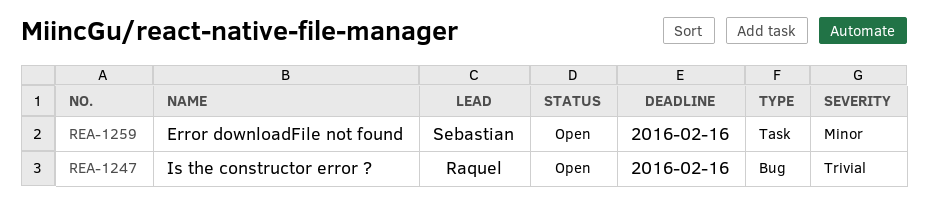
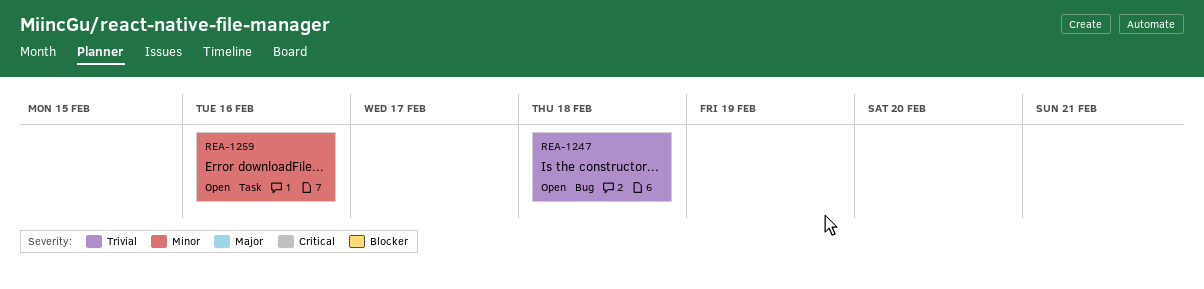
REA-1247, due: Feb 16 -> Feb 18

